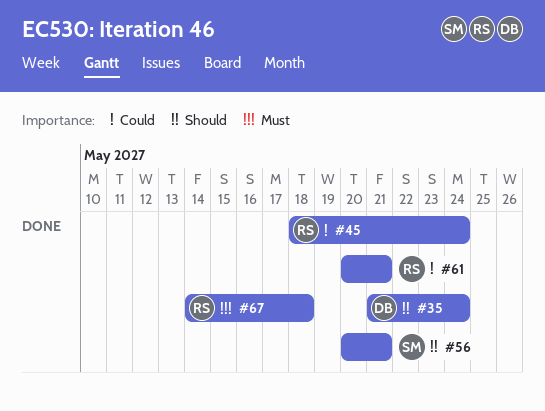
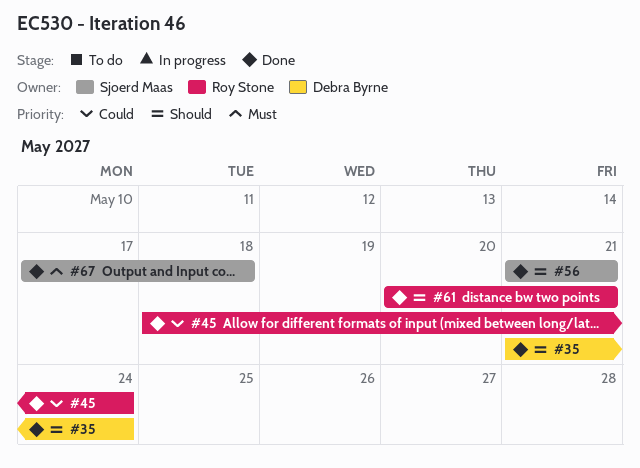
#56, start: May 20 -> May 21
#61, priority: Could -> Should
#67, owner: Roy Stone -> Sjoerd Maas
#67, start: May 14 -> May 17

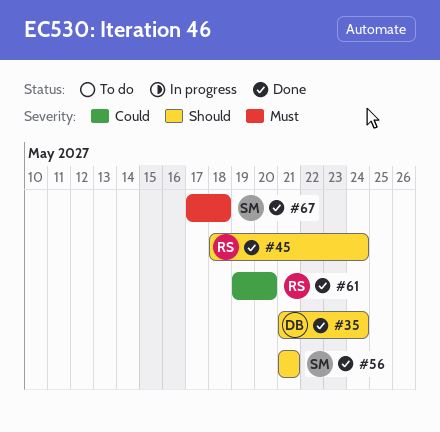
#45, priority: Could -> Should
#61, priority: Should -> Could
#61, start: May 20 -> May 19
#61, due: May 21 -> May 20

